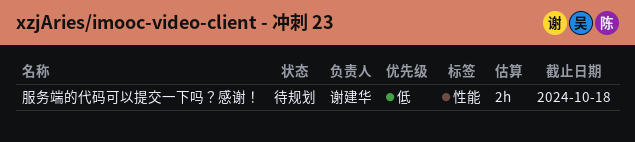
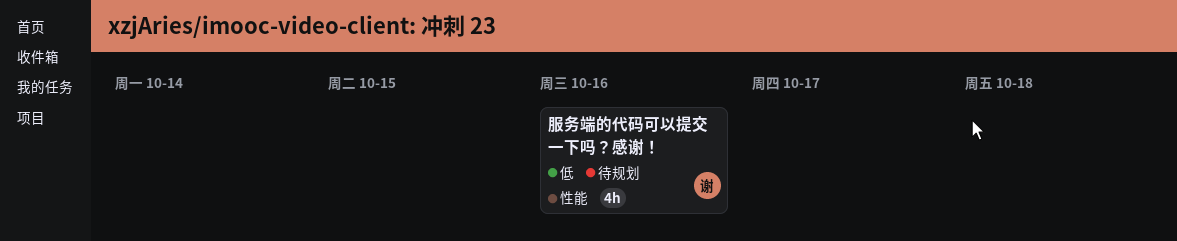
服务端的代码可以提交一下吗？感谢！, estimate: 2h -> 4h
服务端的代码可以提交一下吗？感谢！, due: Oct 18 -> Oct 16

